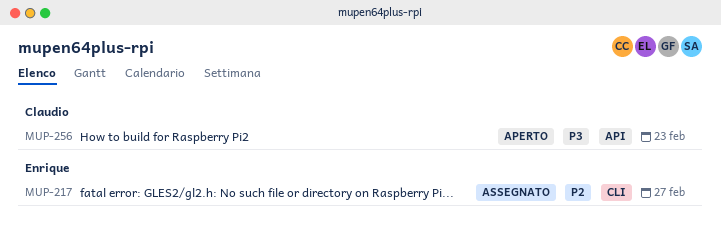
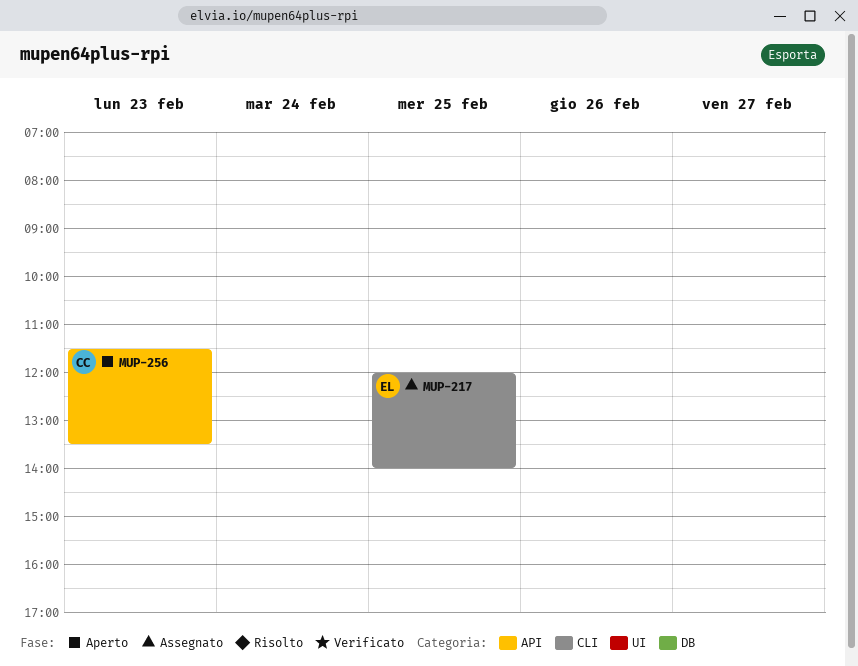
MUP-217, day: Feb 27 -> Feb 25

